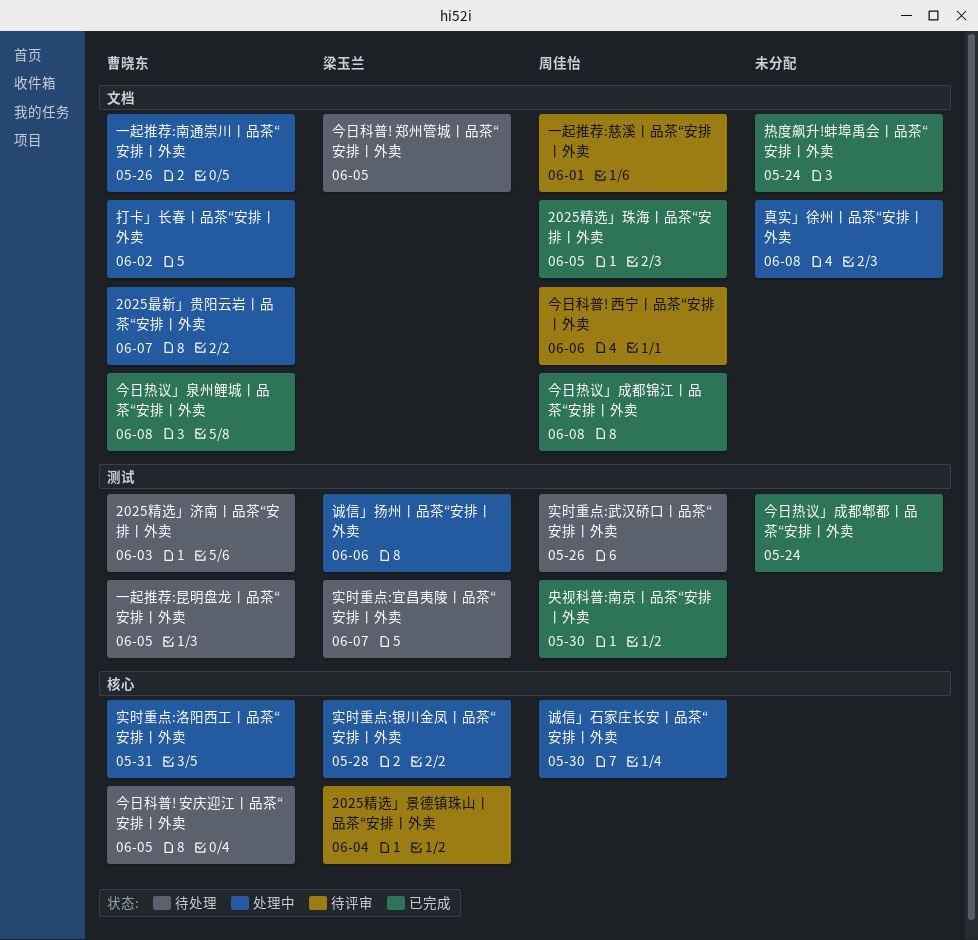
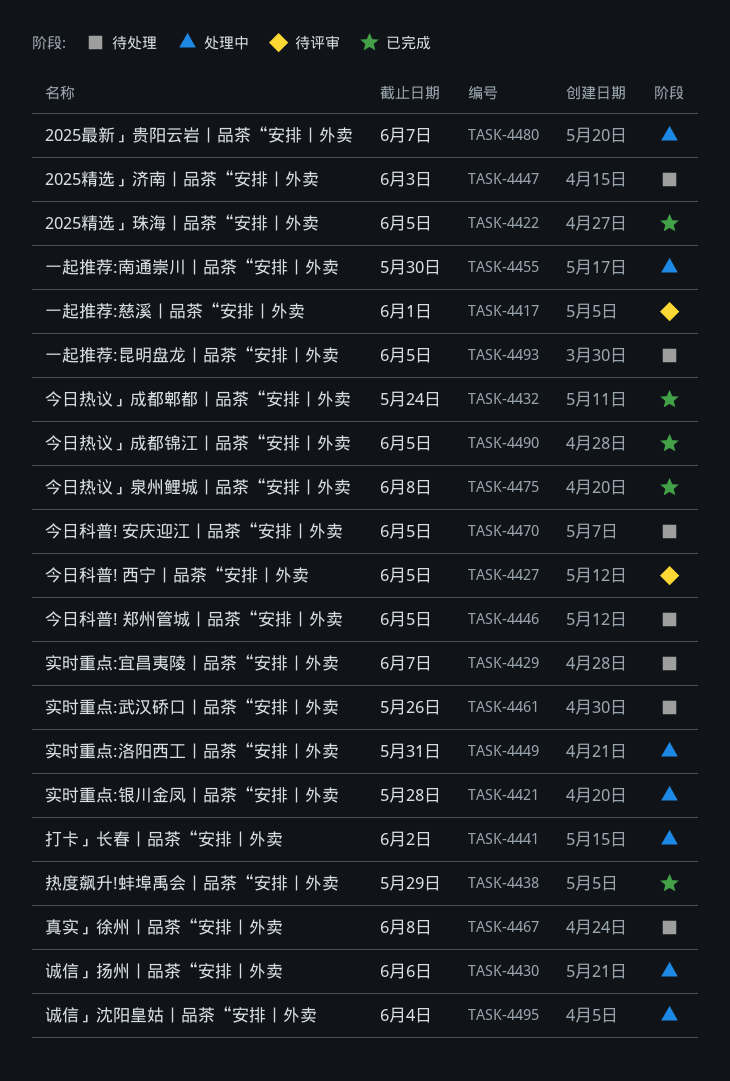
2025精选」景德镇珠山丨品茶“安排丨外卖: present -> none
一起推荐:南通崇川丨品茶“安排丨外卖, due: May 26 -> May 30
今日热议」成都锦江丨品茶“安排丨外卖, due: Jun 8 -> Jun 5
今日科普! 西宁丨品茶“安排丨外卖, due: Jun 6 -> Jun 5
央视科普:南京丨品茶“安排丨外卖: present -> none
热度飙升!蚌埠禹会丨品茶“安排丨外卖, due: May 24 -> May 29
真实」徐州丨品茶“安排丨外卖, status: 处理中 -> 待处理
诚信」沈阳皇姑丨品茶“安排丨外卖: none -> present
诚信」石家庄长安丨品茶“安排丨外卖: present -> none

